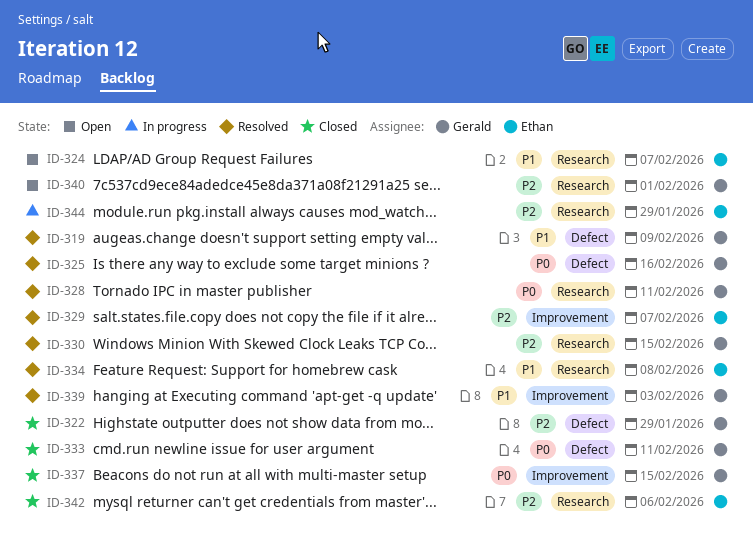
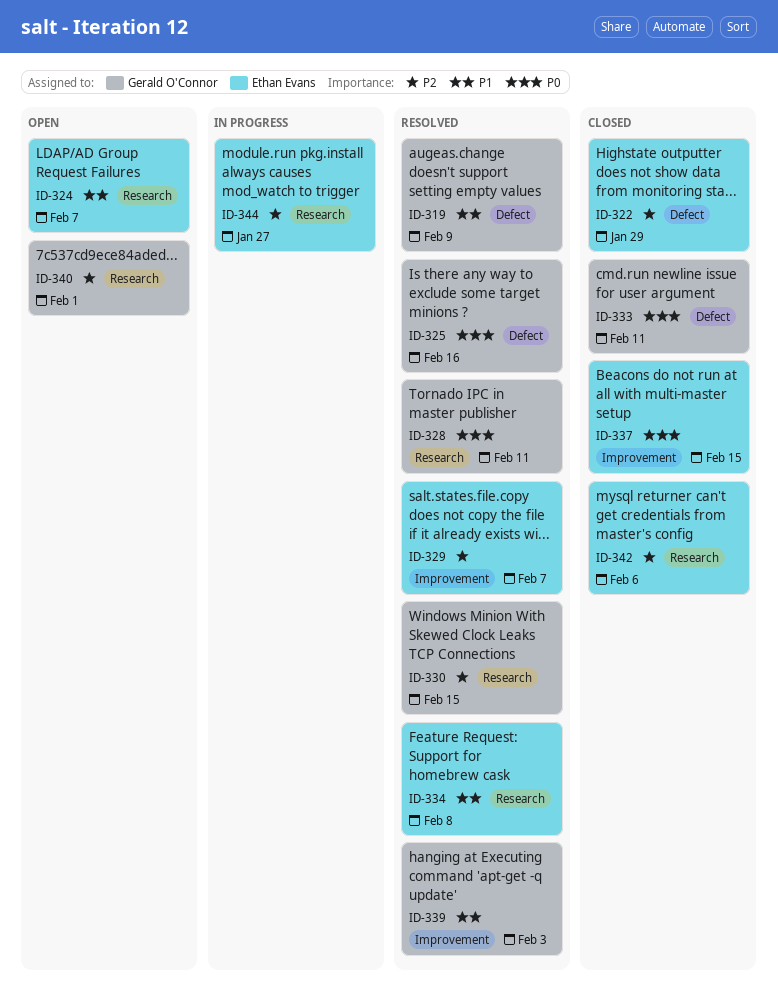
ID-322, owner: Gerald O'Connor -> Ethan Evans
ID-337, owner: Gerald O'Connor -> Ethan Evans
ID-344, due: Jan 29 -> Jan 27

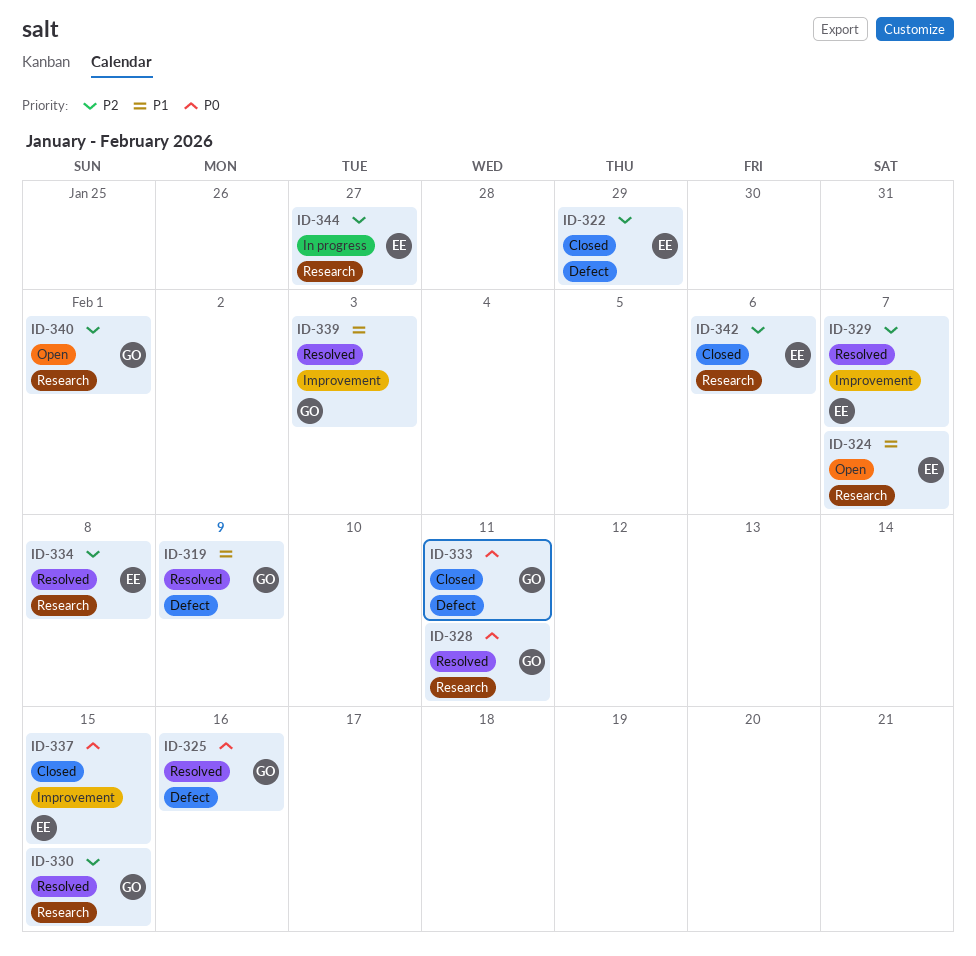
ID-334, priority: P1 -> P2

